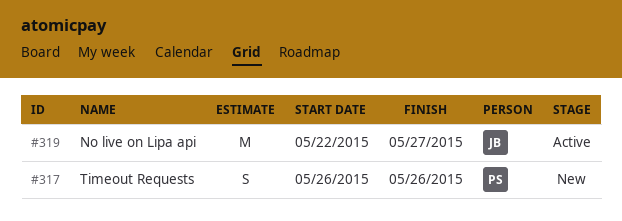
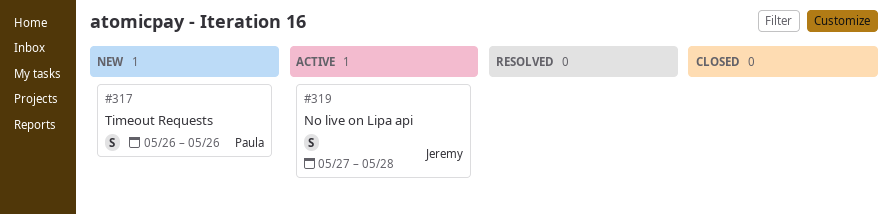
#319, estimate: M -> S
#319, start: May 22 -> May 27
#319, due: May 27 -> May 28

